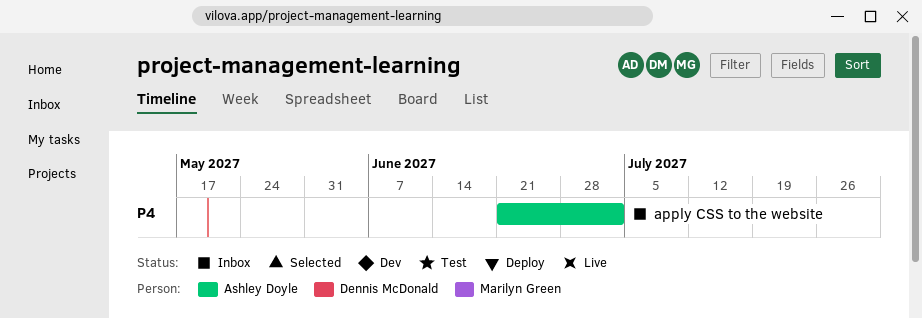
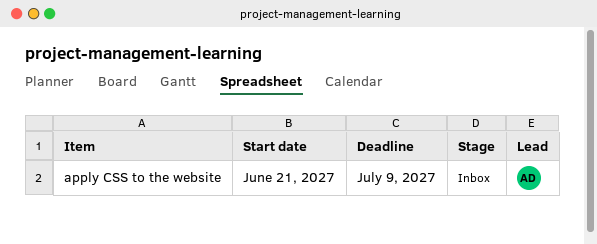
apply CSS to the website, due: Jul 2 -> Jul 9

